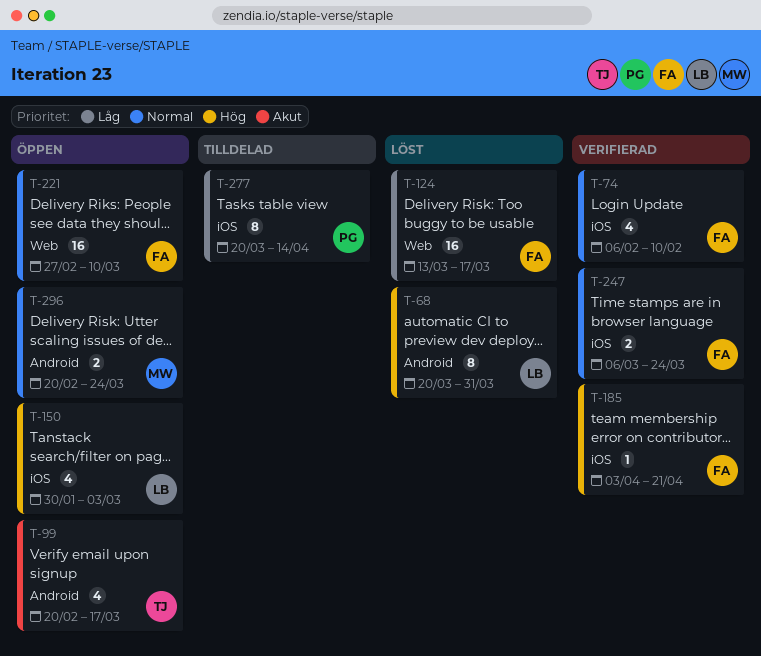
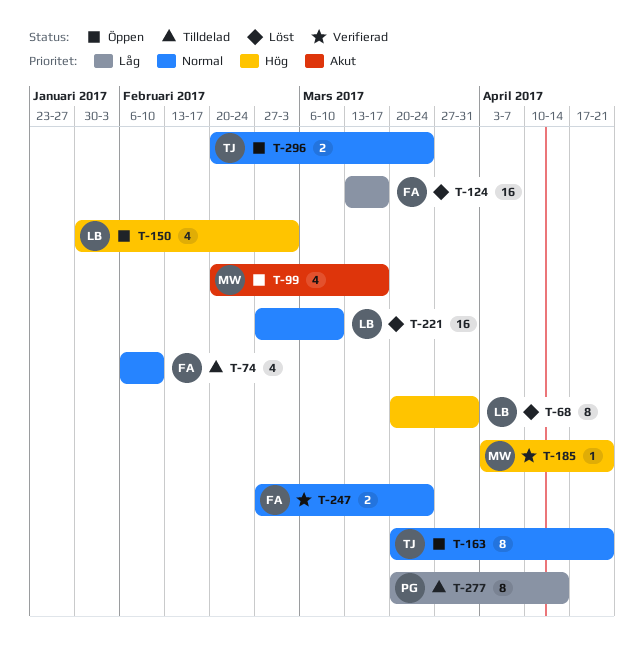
T-74, status: Verifierad -> Tilldelad
T-99, owner: TJ -> MW
T-163: none -> present
T-185, owner: FA -> MW
T-221, status: Öppen -> Löst
T-221, owner: FA -> LB
T-247, start: Mar 6 -> Feb 27
T-296, owner: MW -> TJ

